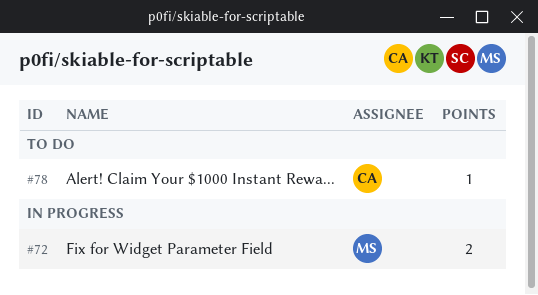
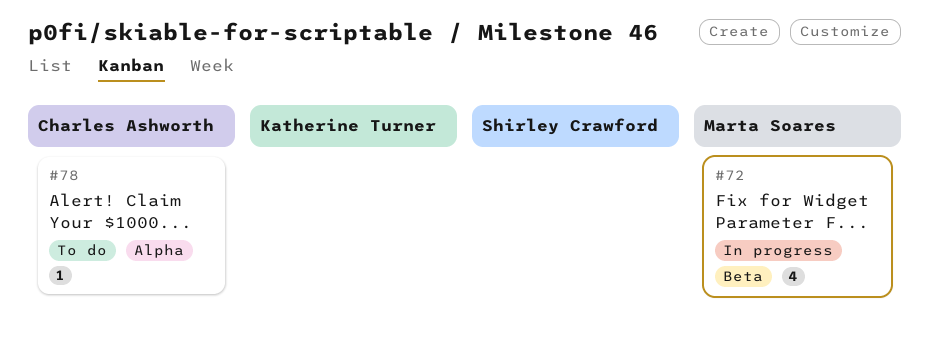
#72, estimate: 2 -> 4

